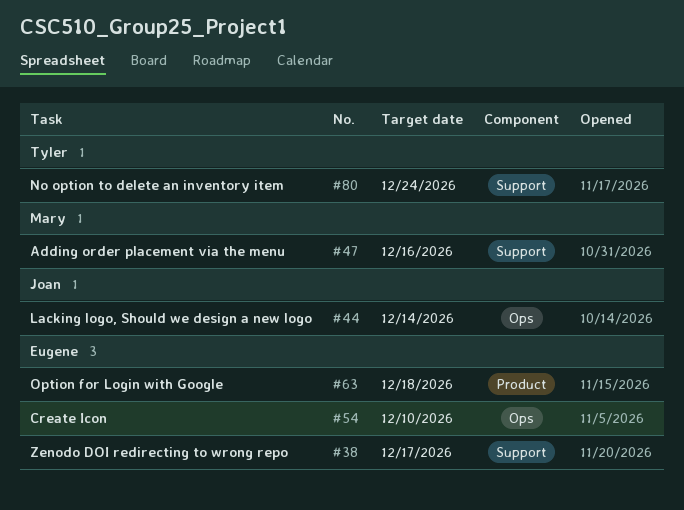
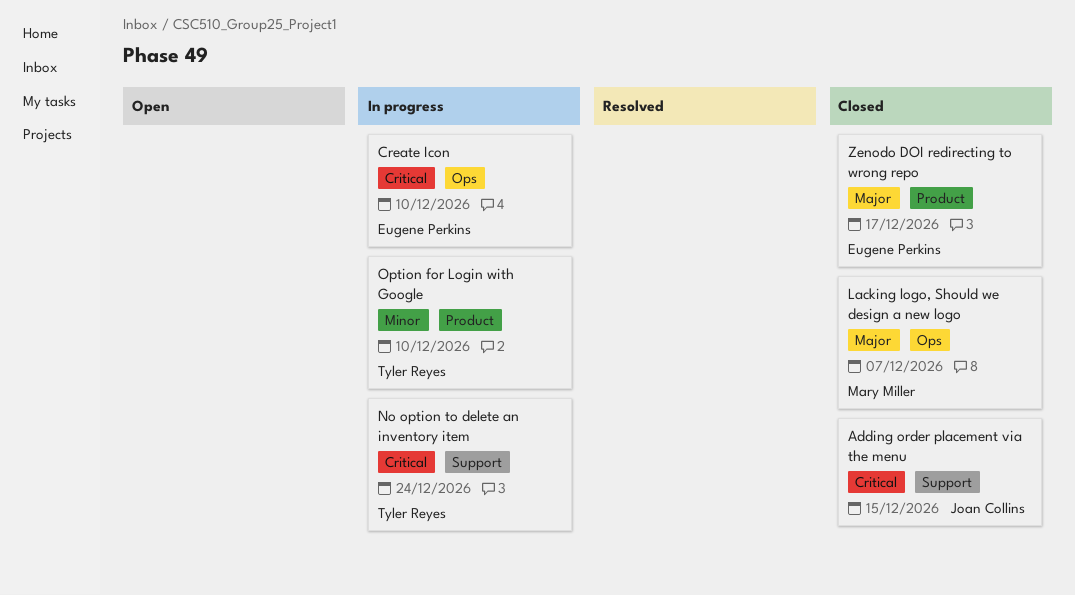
Adding order placement via the menu, owner: Mary Miller -> Joan Collins
Adding order placement via the menu, due: Dec 16 -> Dec 15
Lacking logo, Should we design a new logo, owner: Joan Collins -> Mary Miller
Lacking logo, Should we design a new logo, due: Dec 14 -> Dec 7
Option for Login with Google, owner: Eugene Perkins -> Tyler Reyes
Option for Login with Google, due: Dec 18 -> Dec 10
Zenodo DOI redirecting to wrong repo, label: Support -> Product

